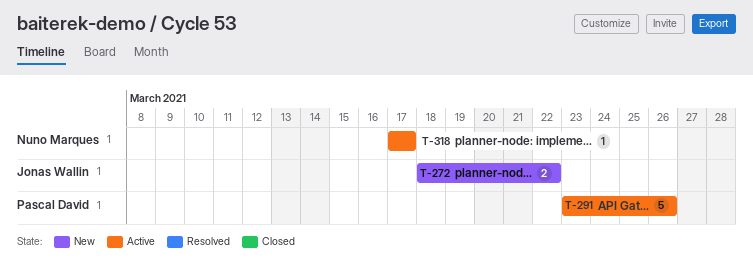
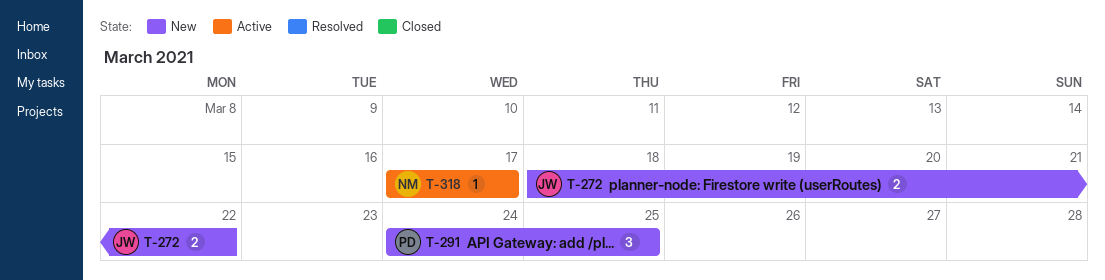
T-291, status: Active -> New
T-291, estimate: 5 -> 3
T-291, start: Mar 23 -> Mar 24
T-291, due: Mar 26 -> Mar 25

